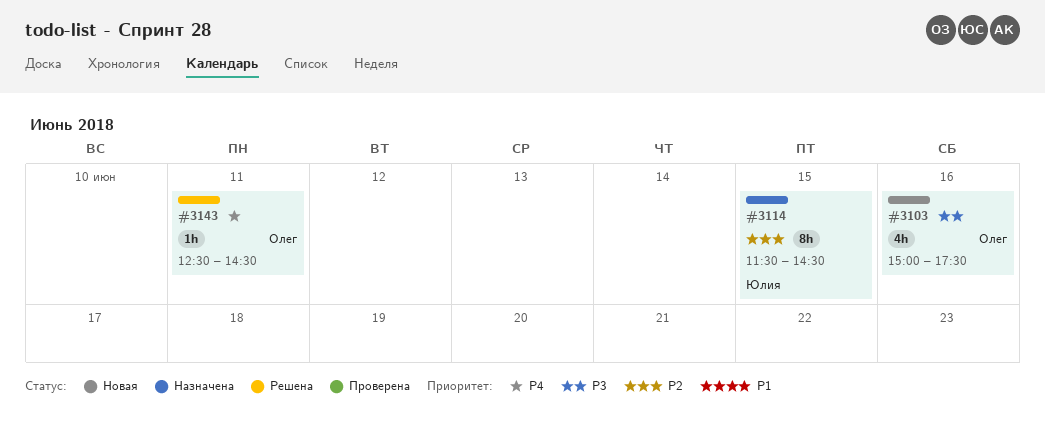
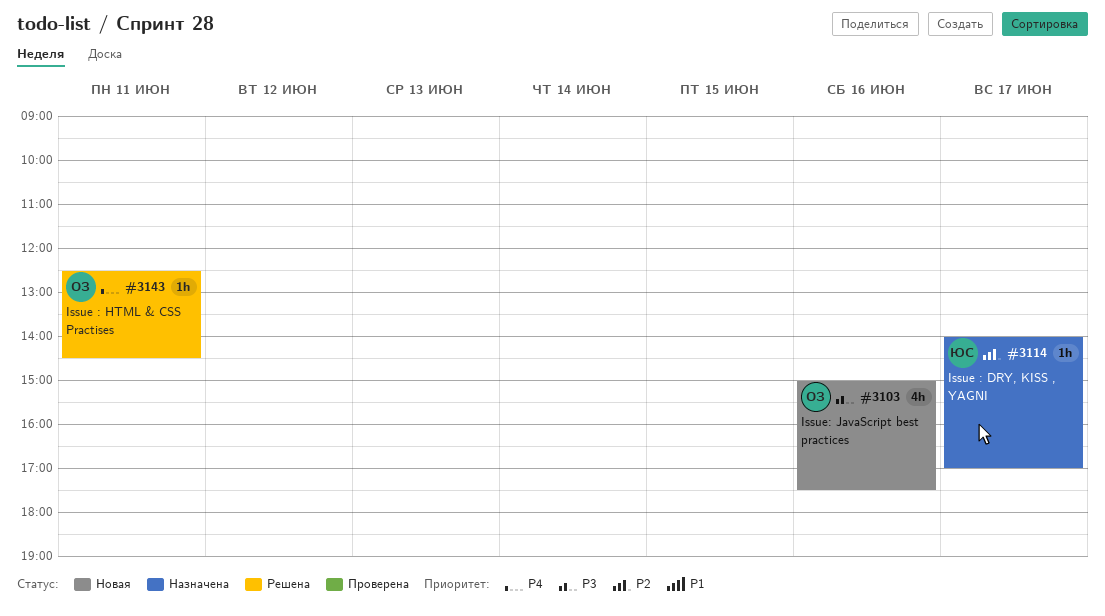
#3114, estimate: 8h -> 1h
#3114, day: Jun 15 -> Jun 17
#3114, begins: 11:30 -> 14:00
#3114, ends: 14:30 -> 17:00

